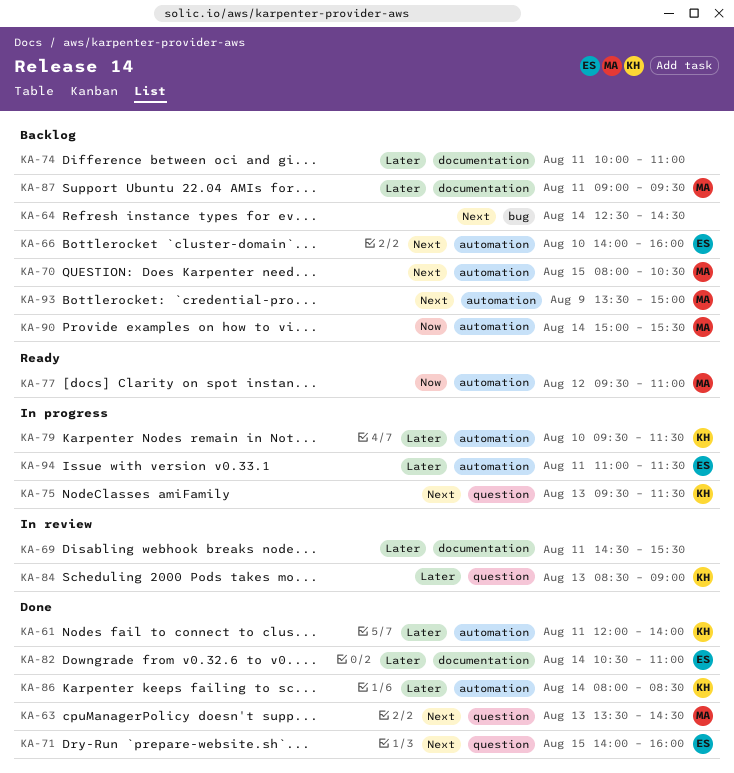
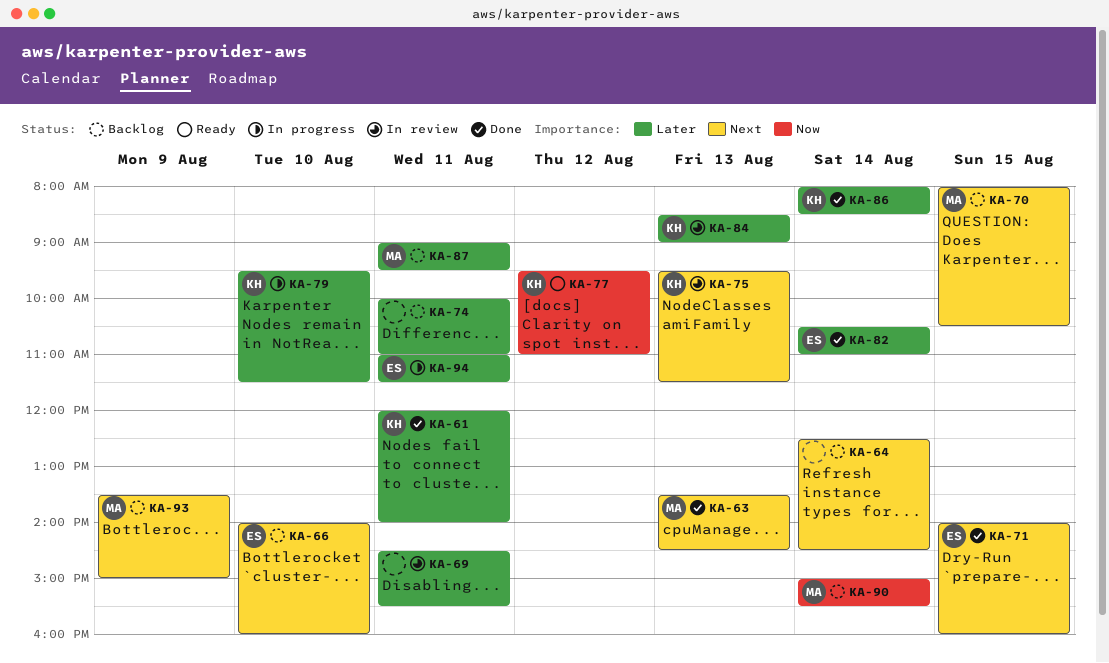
KA-75, status: In progress -> In review
KA-77, owner: MA -> KH

